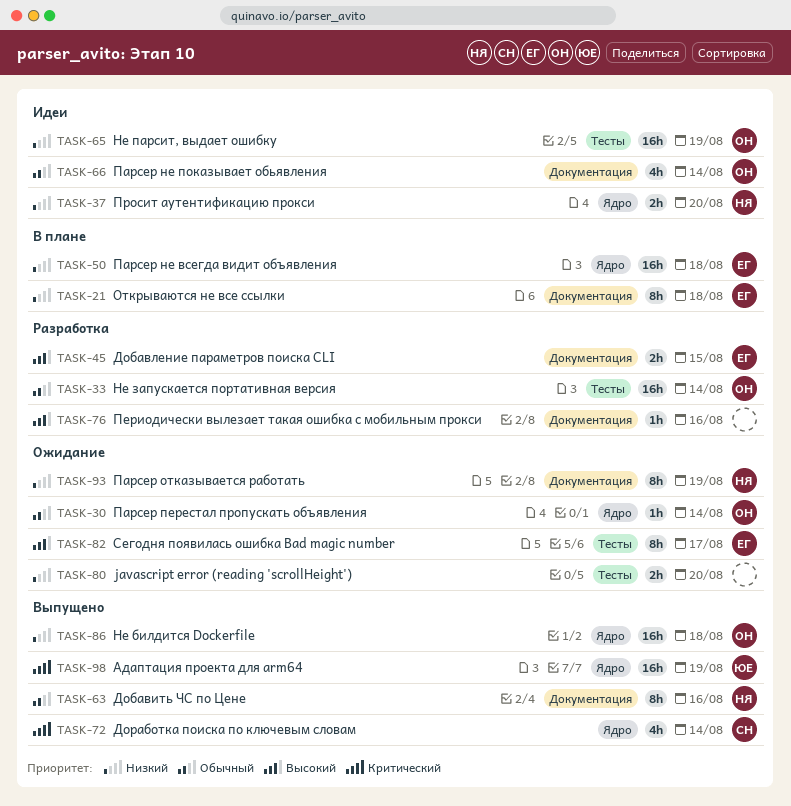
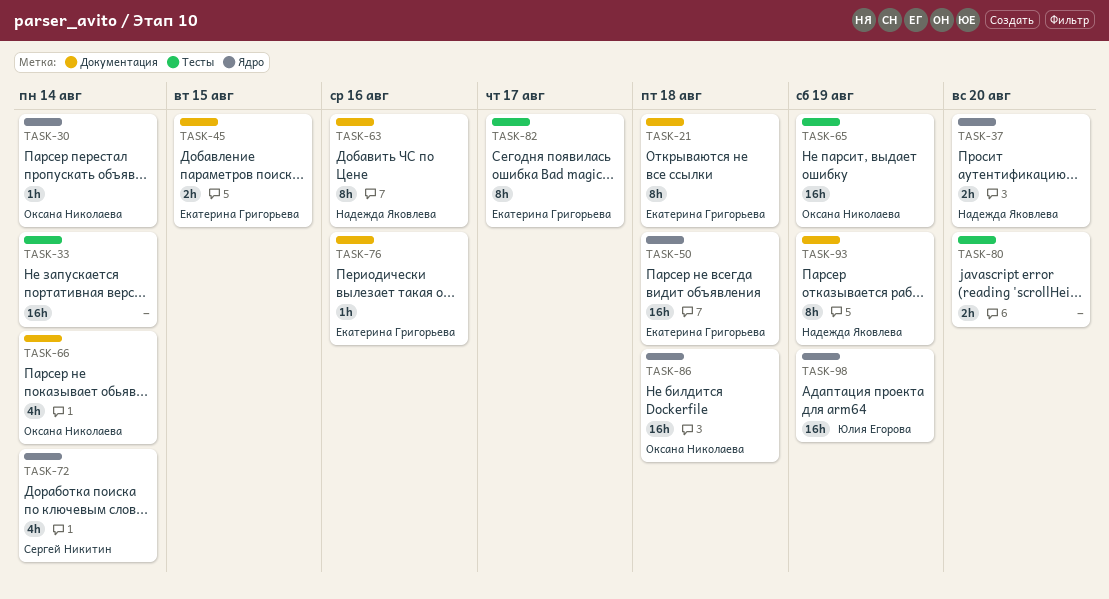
TASK-33, owner: Оксана Николаева -> none
TASK-76, owner: none -> Екатерина Григорьева

